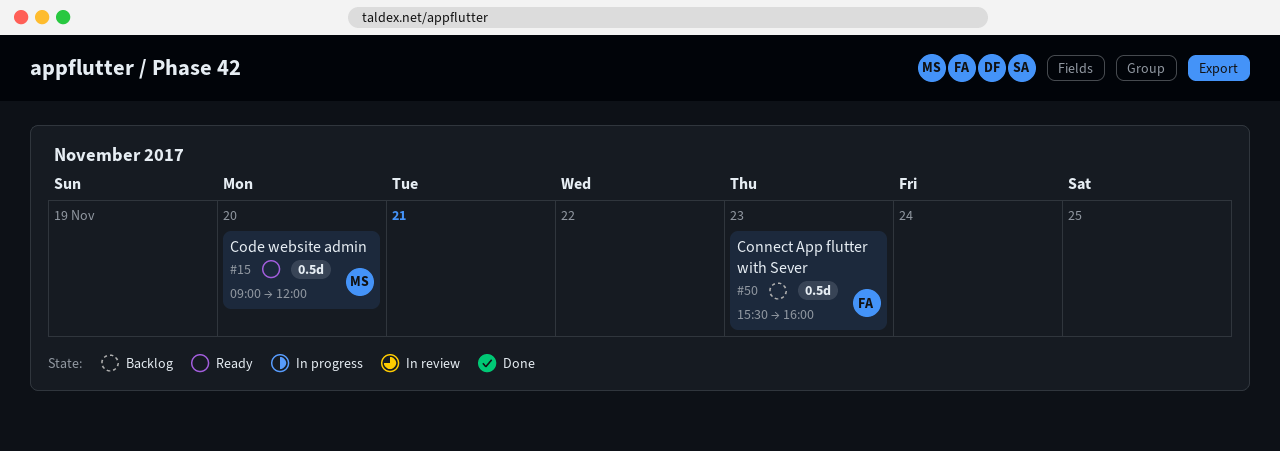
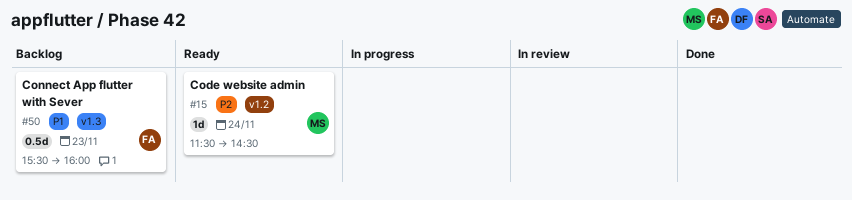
#15, estimate: 0.5d -> 1d
#15, day: Nov 20 -> Nov 24
#15, begins: 09:00 -> 11:30
#15, ends: 12:00 -> 14:30

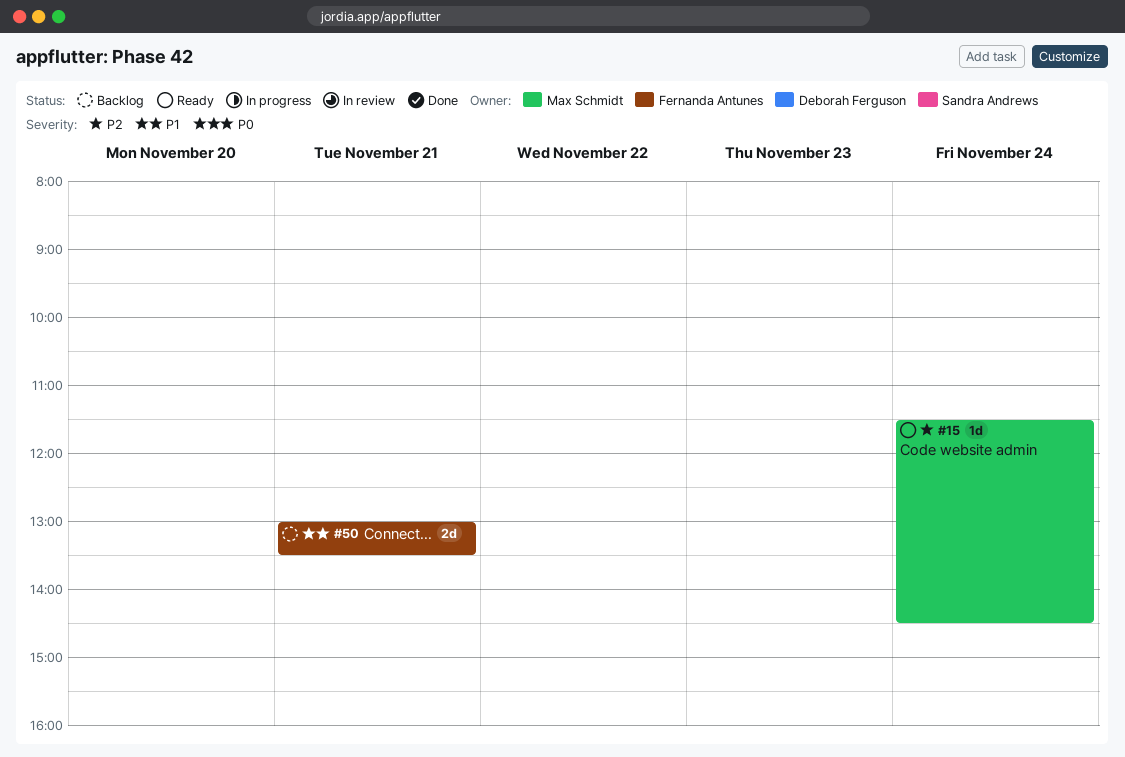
#50, estimate: 0.5d -> 2d
#50, day: Nov 23 -> Nov 21
#50, begins: 15:30 -> 13:00
#50, ends: 16:00 -> 13:30

